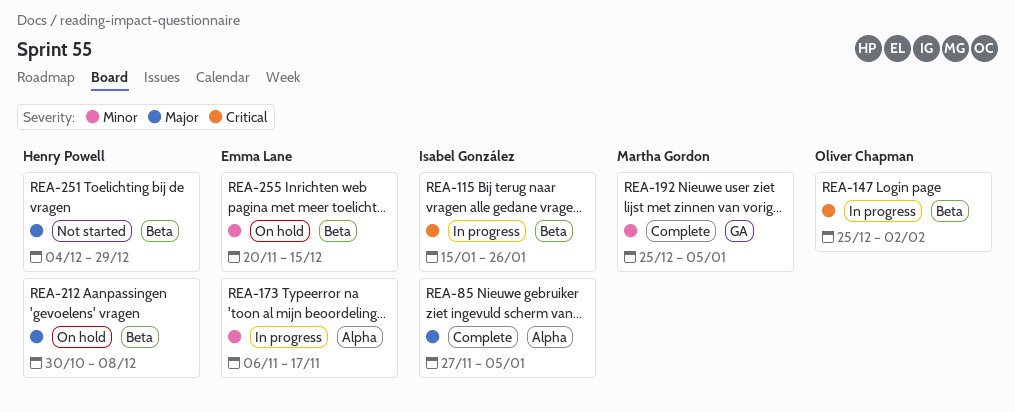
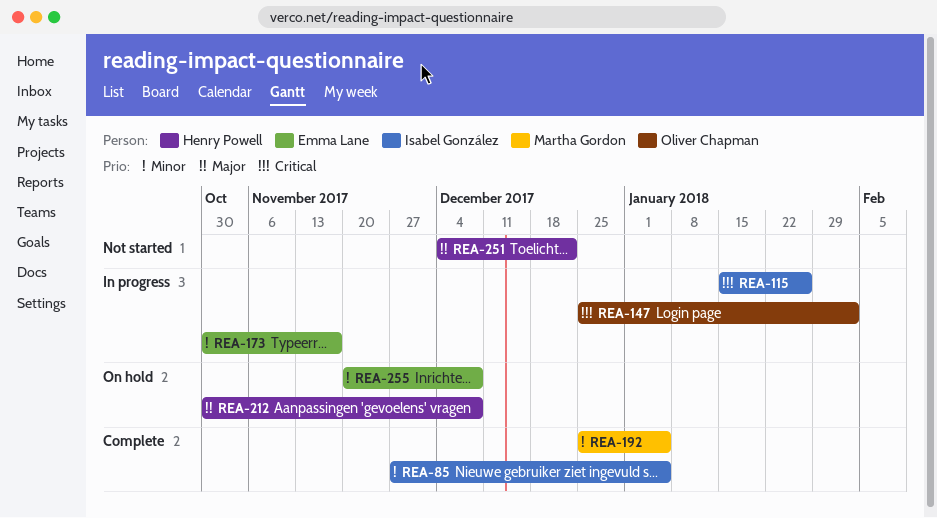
REA-85, priority: Major -> Minor
REA-173, start: Nov 6 -> Oct 30
REA-251, due: Dec 29 -> Dec 22
REA-255, due: Dec 15 -> Dec 8

